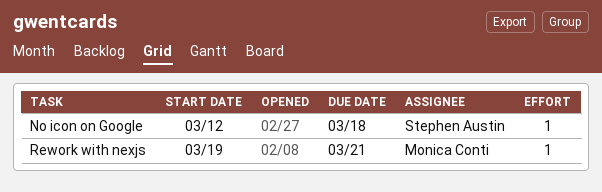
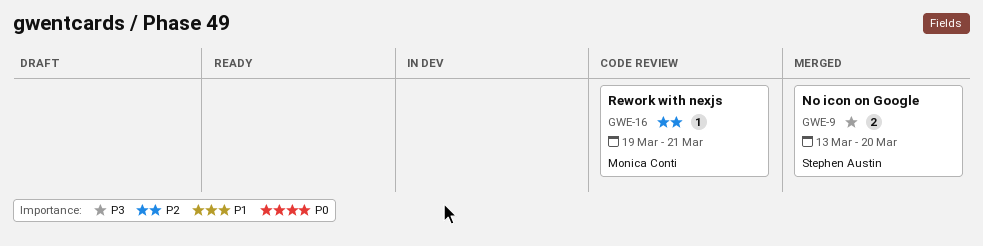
No icon on Google, estimate: 1 -> 2
No icon on Google, start: Mar 12 -> Mar 13
No icon on Google, due: Mar 18 -> Mar 20

